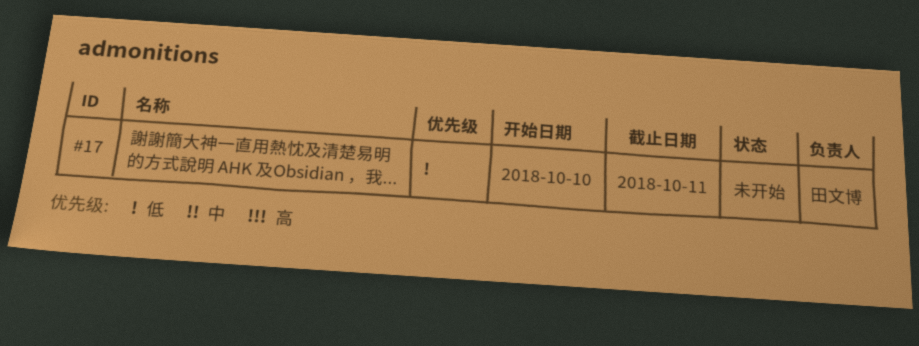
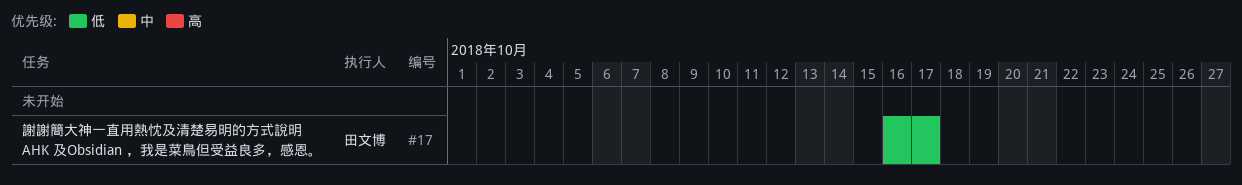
#17, start: Oct 10 -> Oct 16
#17, due: Oct 11 -> Oct 17

